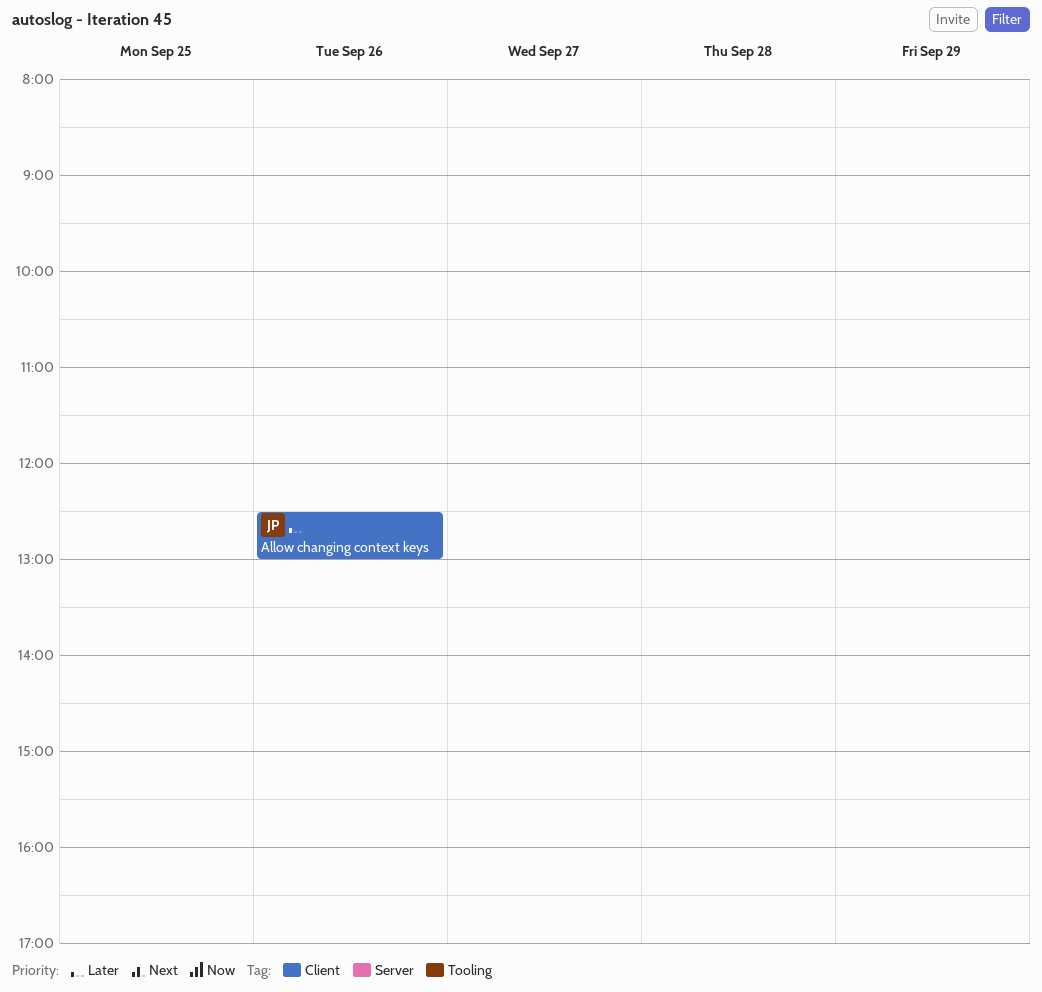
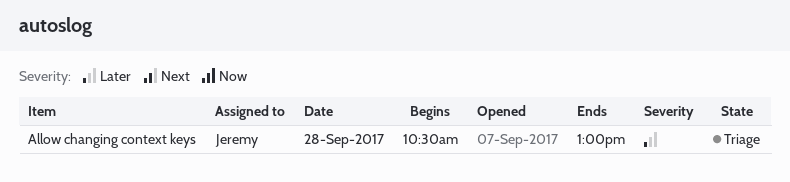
Allow changing context keys, day: Sep 26 -> Sep 28
Allow changing context keys, begins: 12:30 -> 10:30

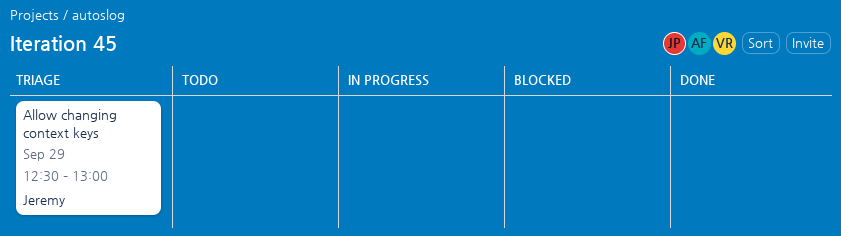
Allow changing context keys, day: Sep 28 -> Sep 29
Allow changing context keys, begins: 10:30 -> 12:30

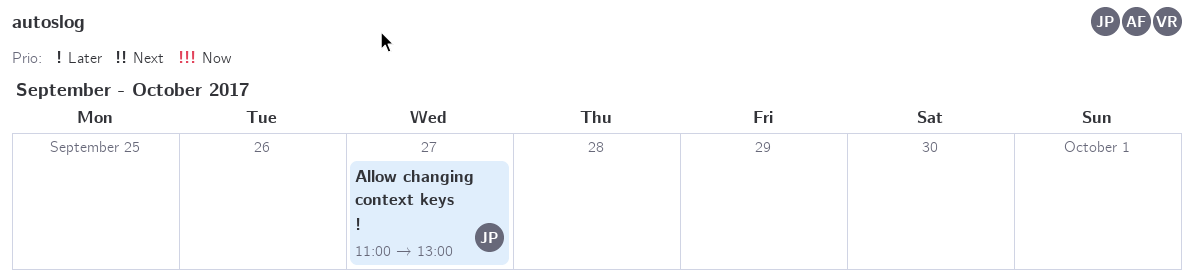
Allow changing context keys, day: Sep 29 -> Sep 27
Allow changing context keys, begins: 12:30 -> 11:00

